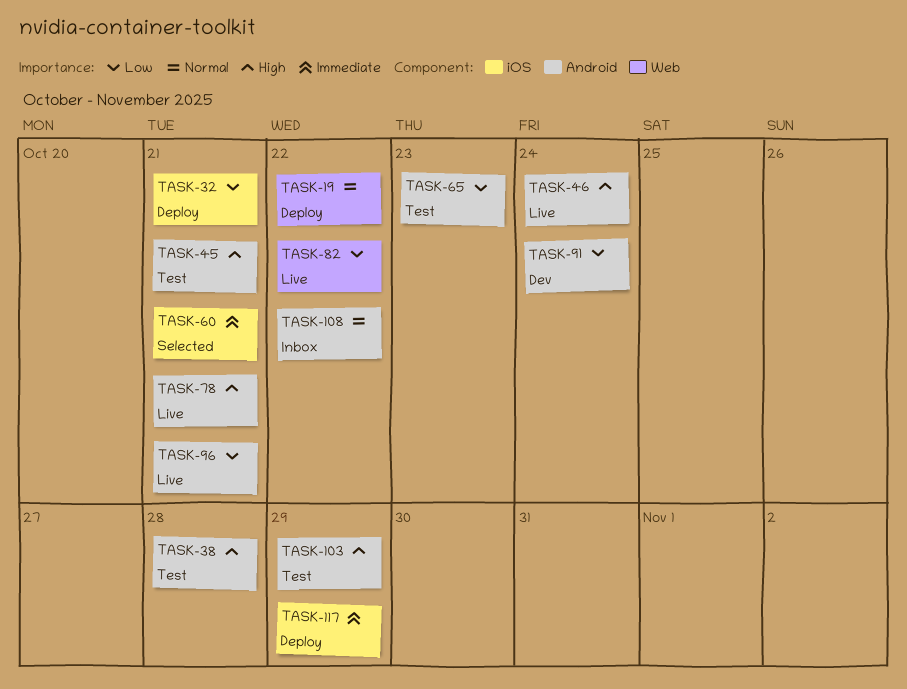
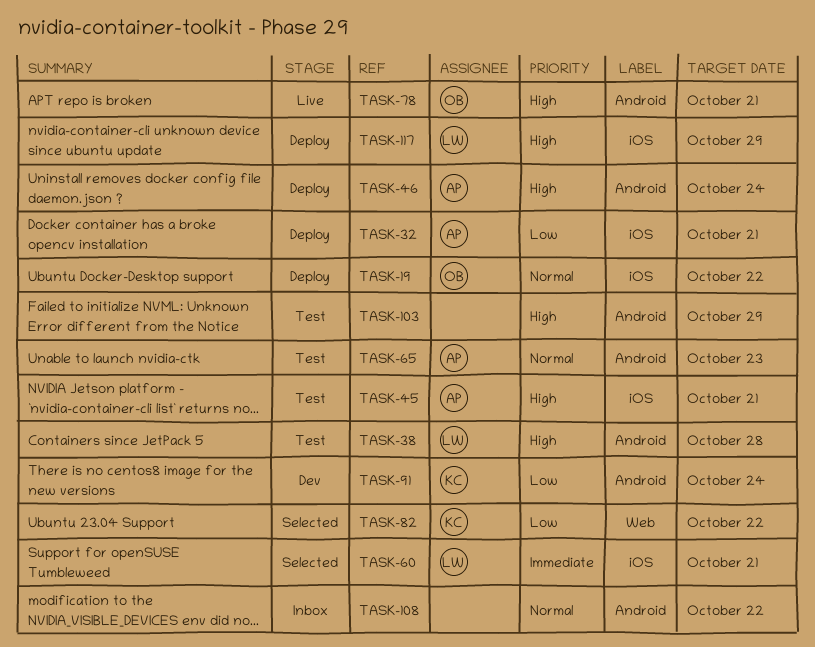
TASK-19, label: Web -> iOS
TASK-45, label: Android -> iOS
TASK-46, status: Live -> Deploy
TASK-65, priority: Low -> Normal
TASK-82, status: Live -> Selected
TASK-96: present -> none
TASK-117, priority: Immediate -> High

